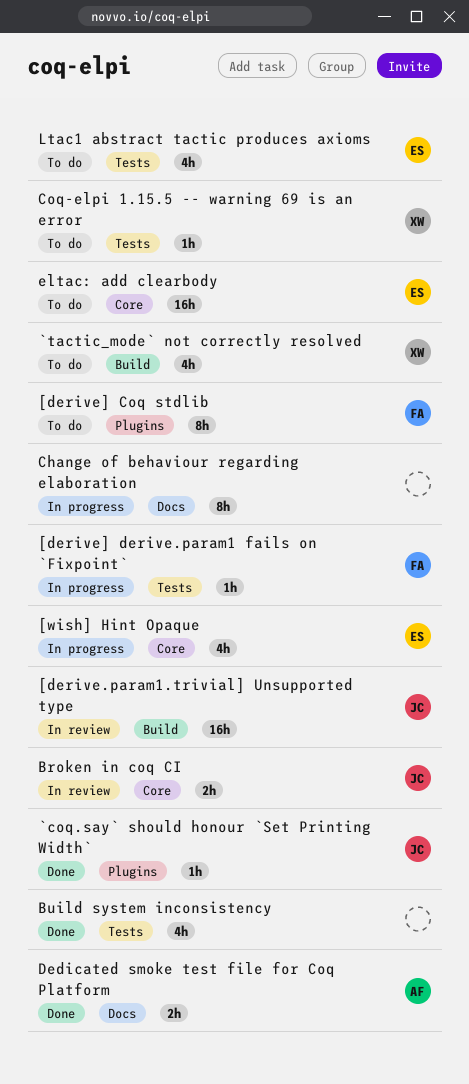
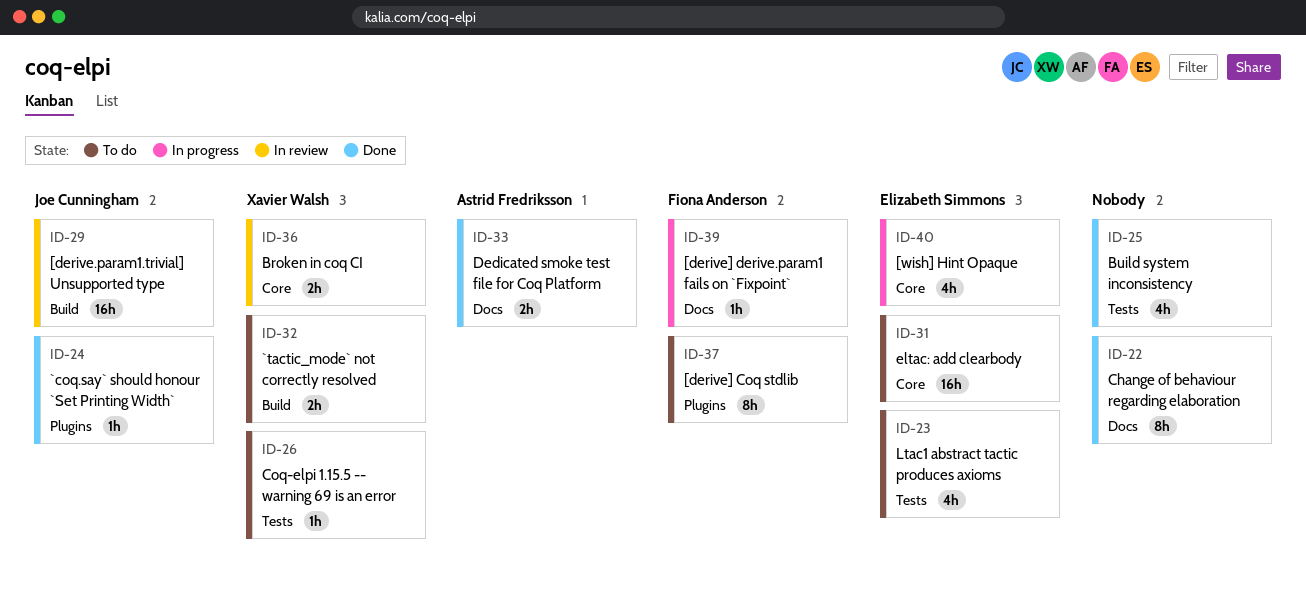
[derive] derive.param1 fails on `Fixpoint`, label: Tests -> Docs
`tactic_mode` not correctly resolved, estimate: 4h -> 2h
Broken in coq CI, owner: Joe Cunningham -> Xavier Walsh
Change of behaviour regarding elaboration, status: In progress -> Done

